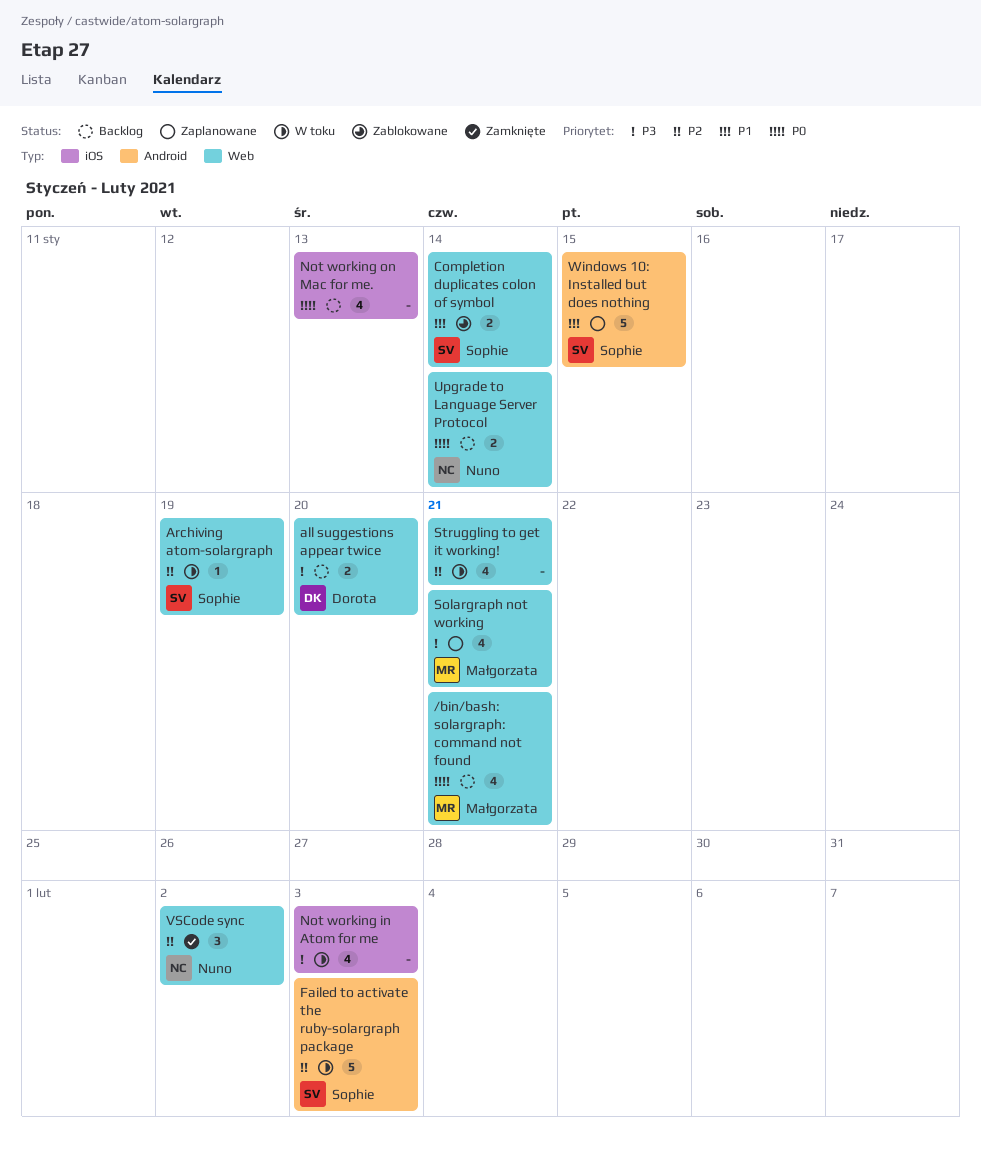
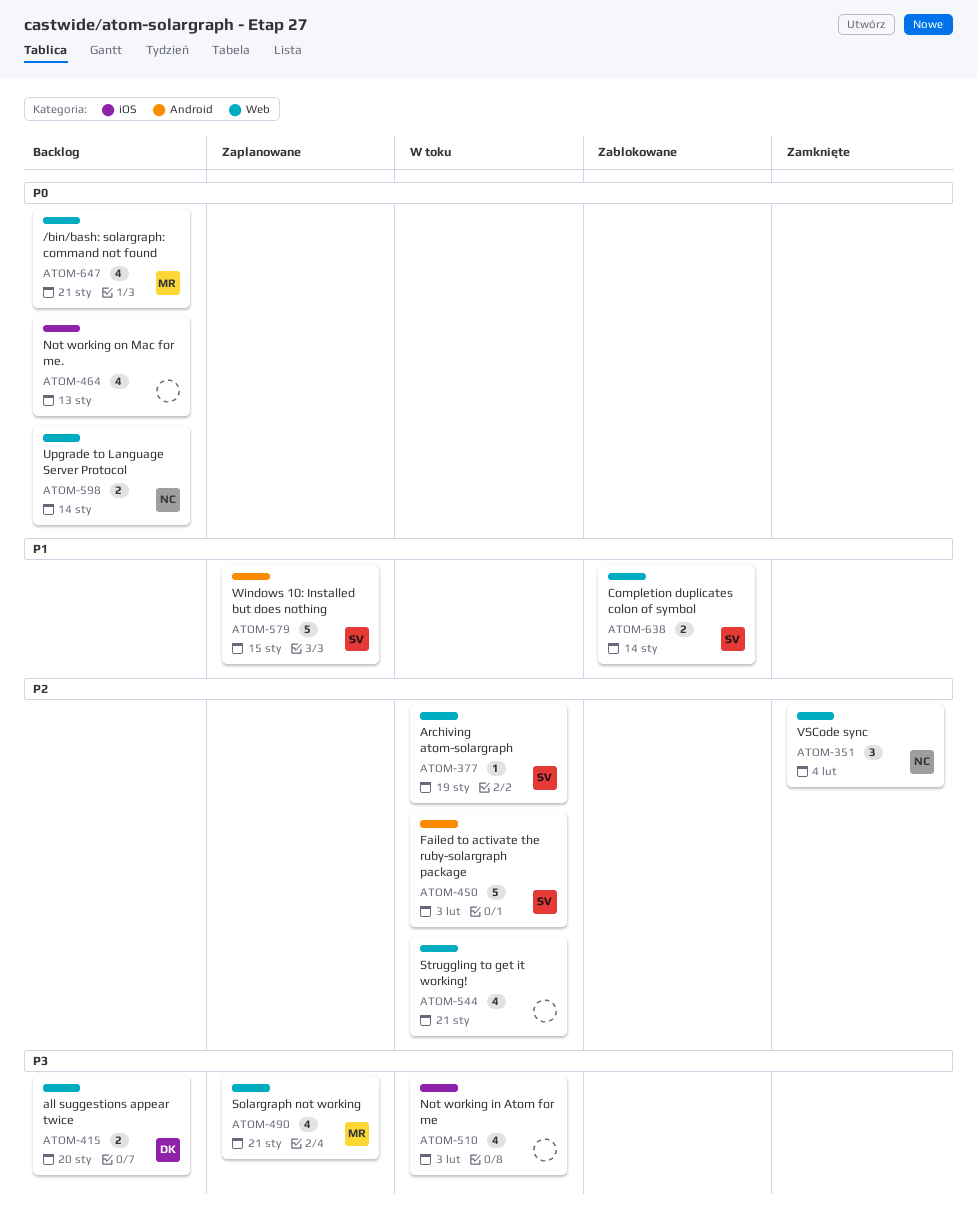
VSCode sync, due: Feb 2 -> Feb 4

